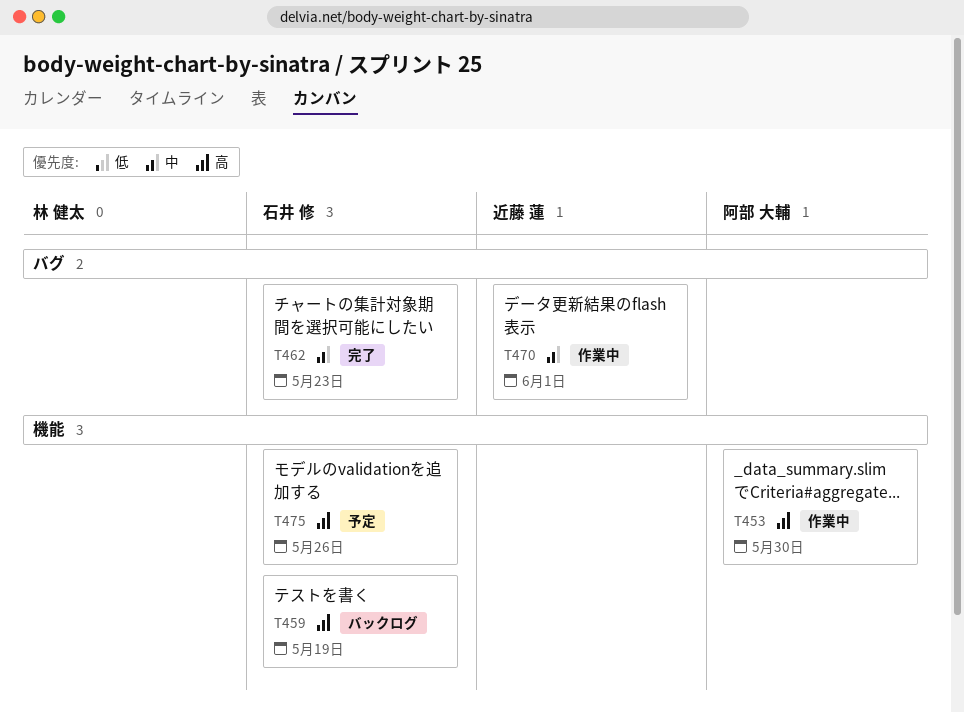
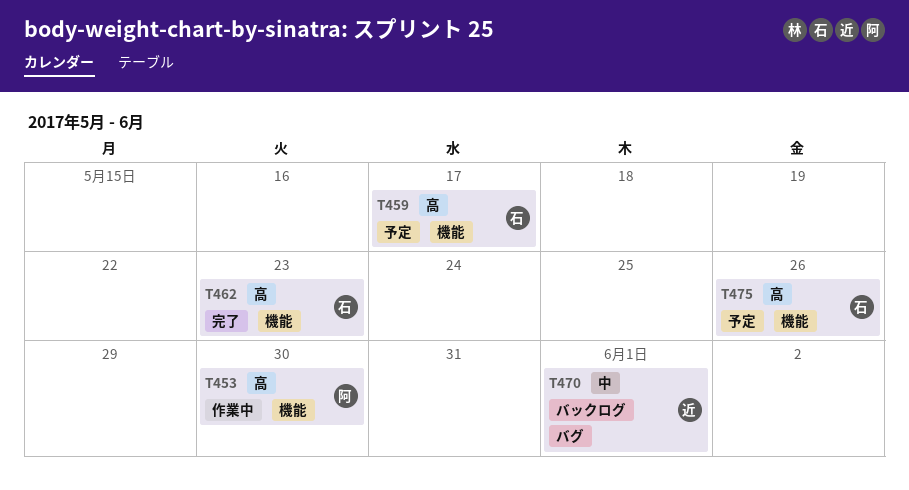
T459, status: バックログ -> 予定
T459, due: May 19 -> May 17
T462, priority: 中 -> 高
T462, label: バグ -> 機能
T470, status: 作業中 -> バックログ

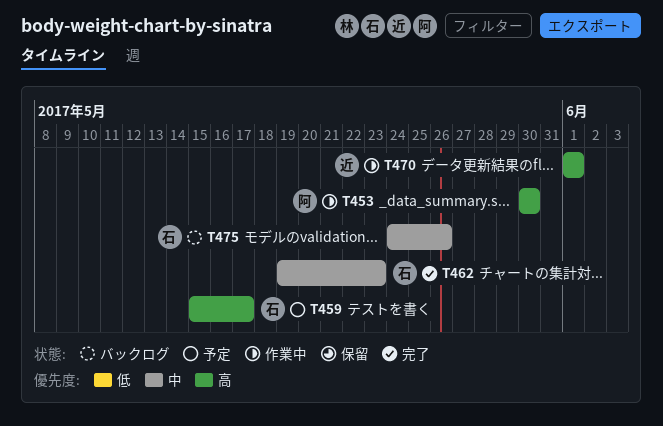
T462, priority: 高 -> 中
T470, status: バックログ -> 作業中
T470, priority: 中 -> 高
T475, status: 予定 -> バックログ
T475, priority: 高 -> 中

